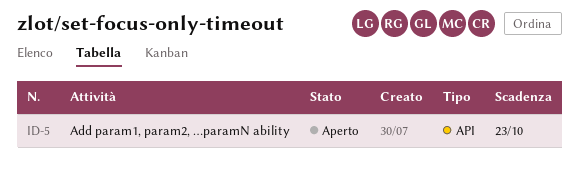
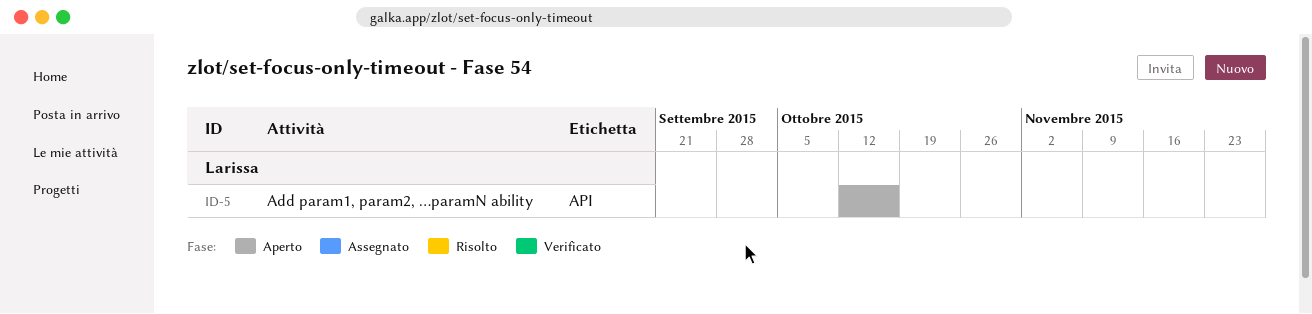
ID-5, due: Oct 23 -> Oct 16

